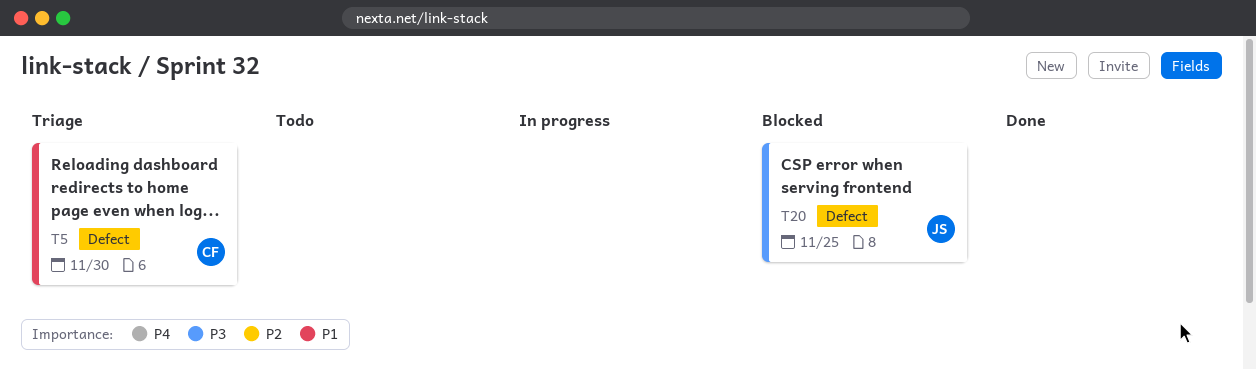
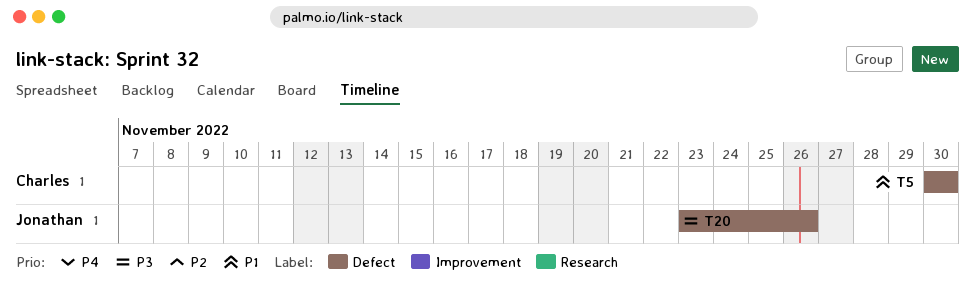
T20, due: Nov 25 -> Nov 26

